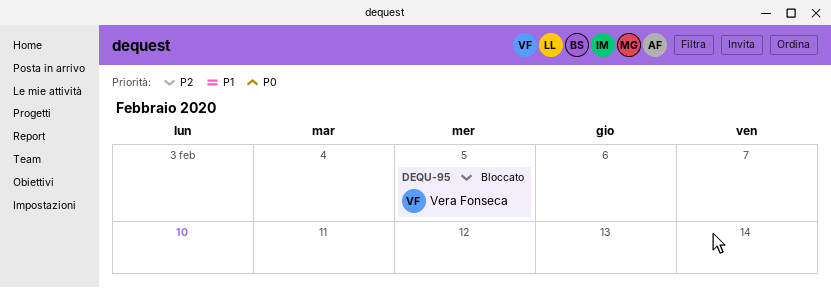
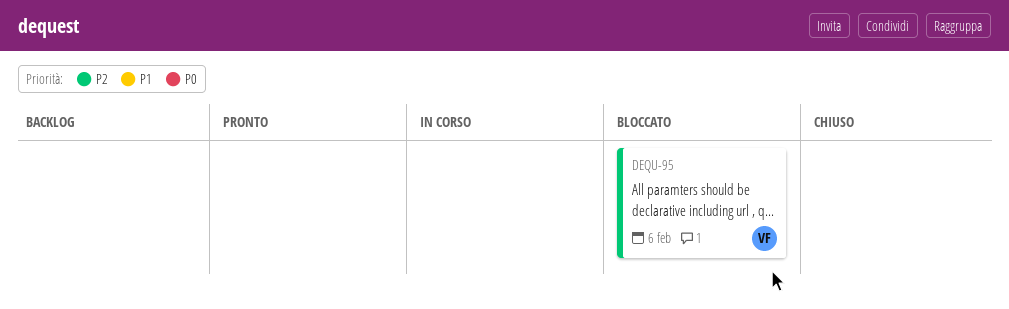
DEQU-95, due: Feb 5 -> Feb 6

